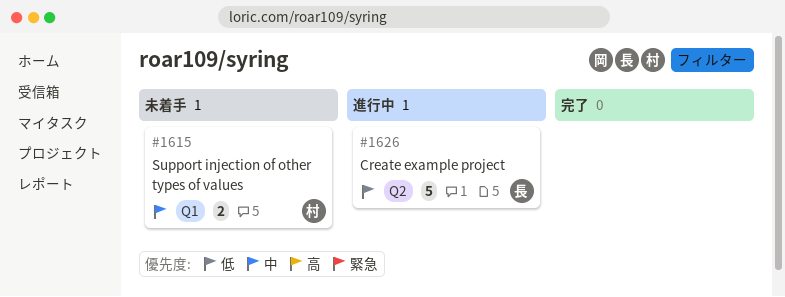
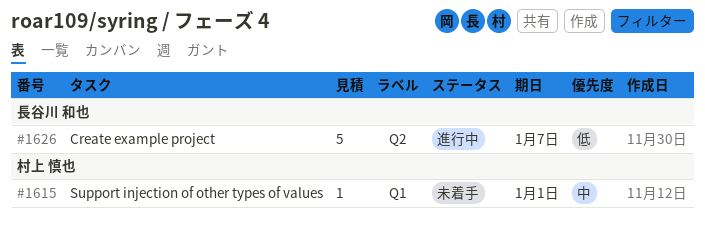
#1615, estimate: 2 -> 1

